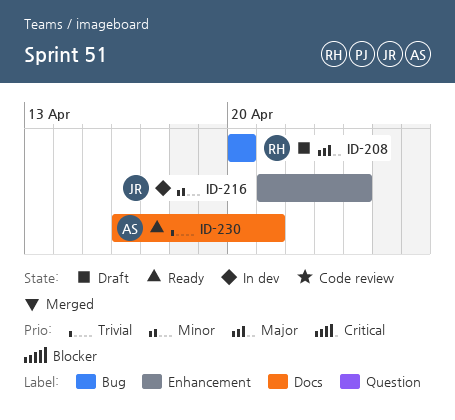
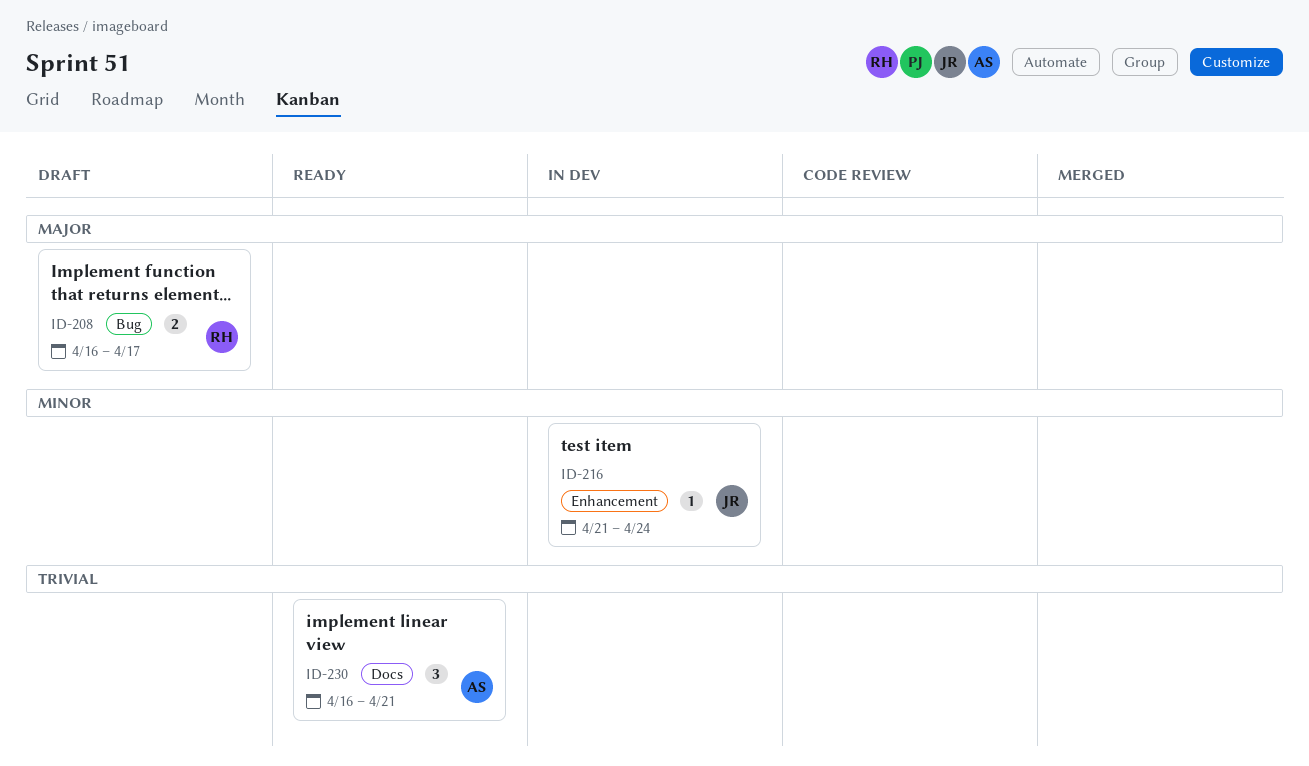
ID-208, start: Apr 20 -> Apr 16
ID-208, due: Apr 20 -> Apr 17

